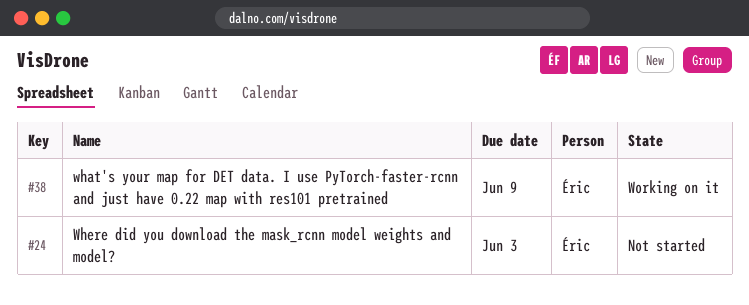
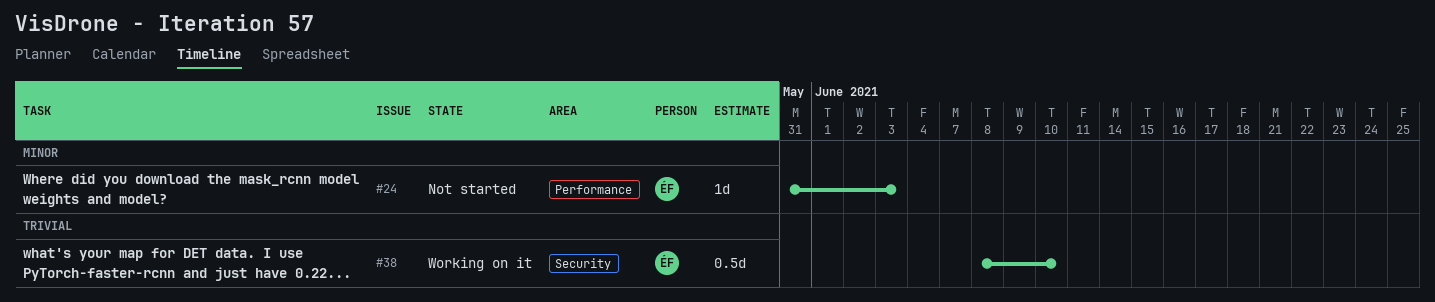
#38, due: Jun 9 -> Jun 10

